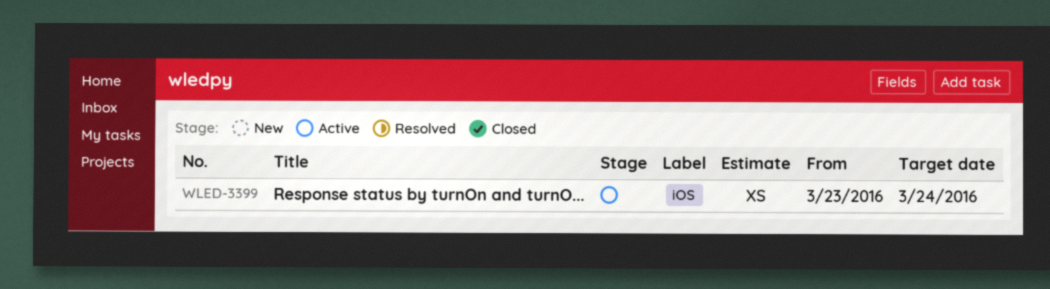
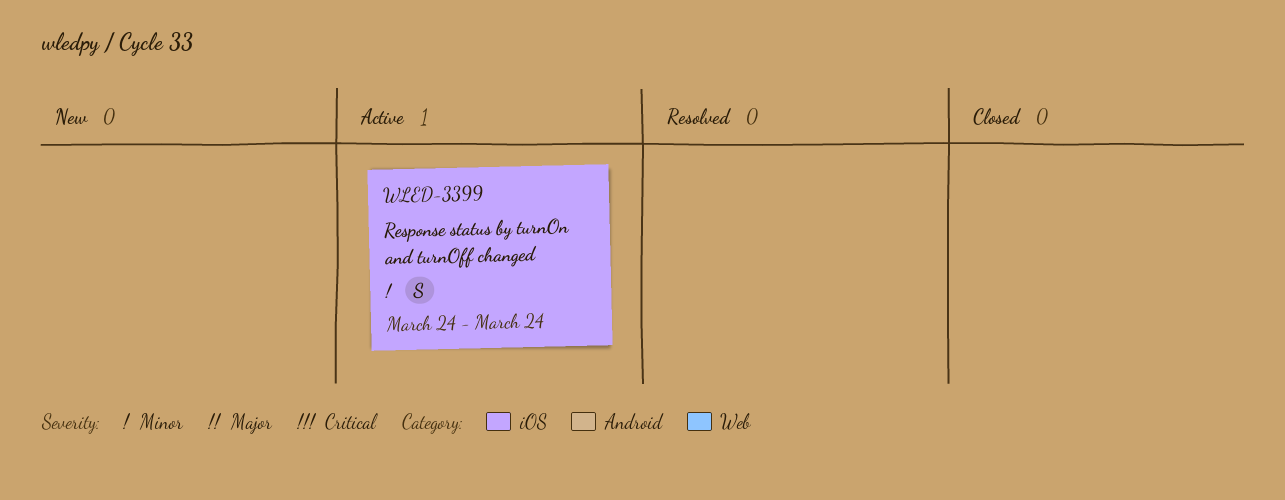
WLED-3399, estimate: XS -> S
WLED-3399, start: Mar 23 -> Mar 24

